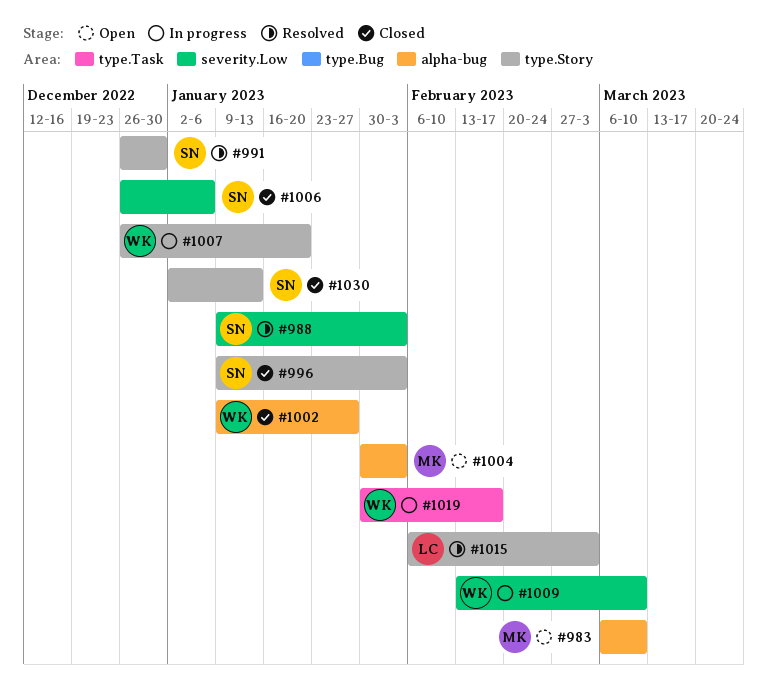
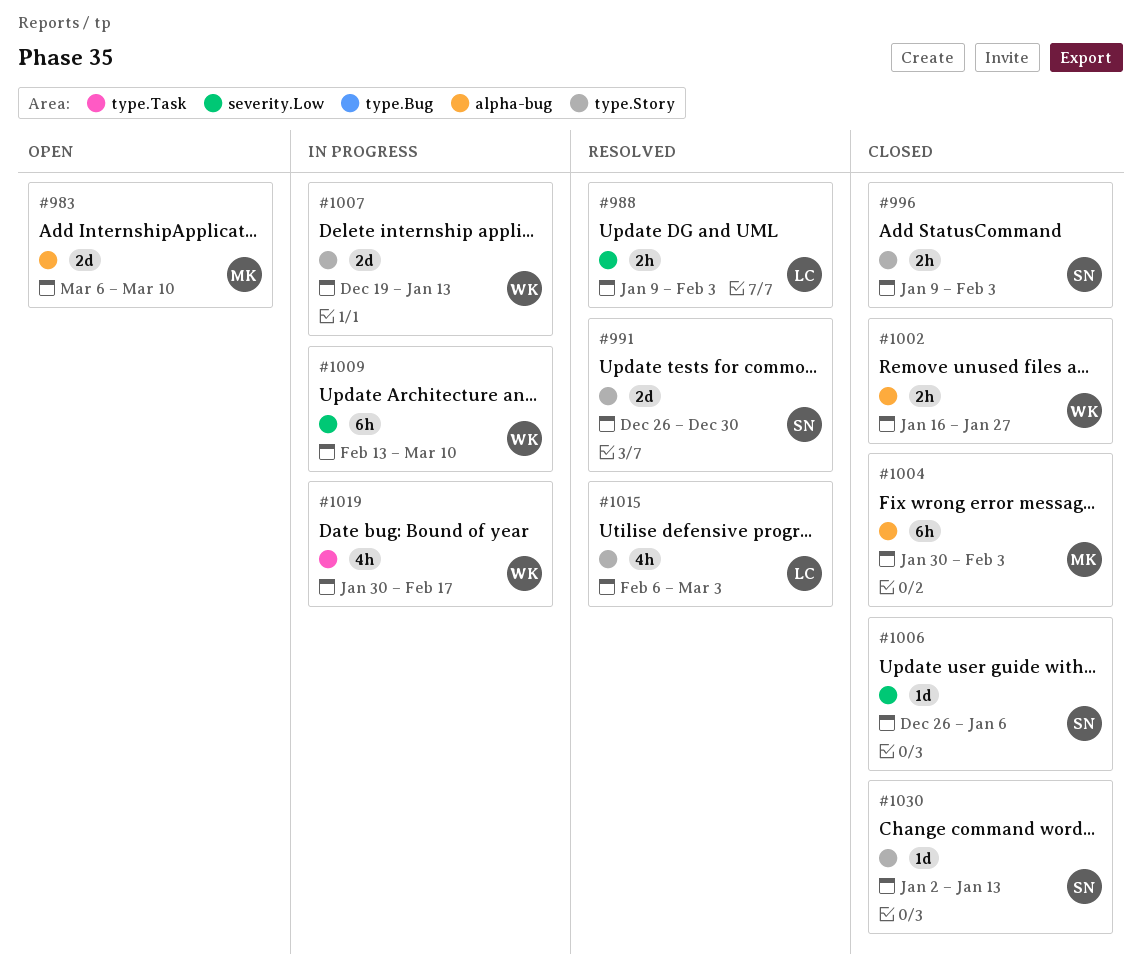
#988, owner: SN -> LC
#1002, start: Jan 9 -> Jan 16
#1004, status: Open -> Closed
#1007, start: Dec 26 -> Dec 19
#1007, due: Jan 20 -> Jan 13

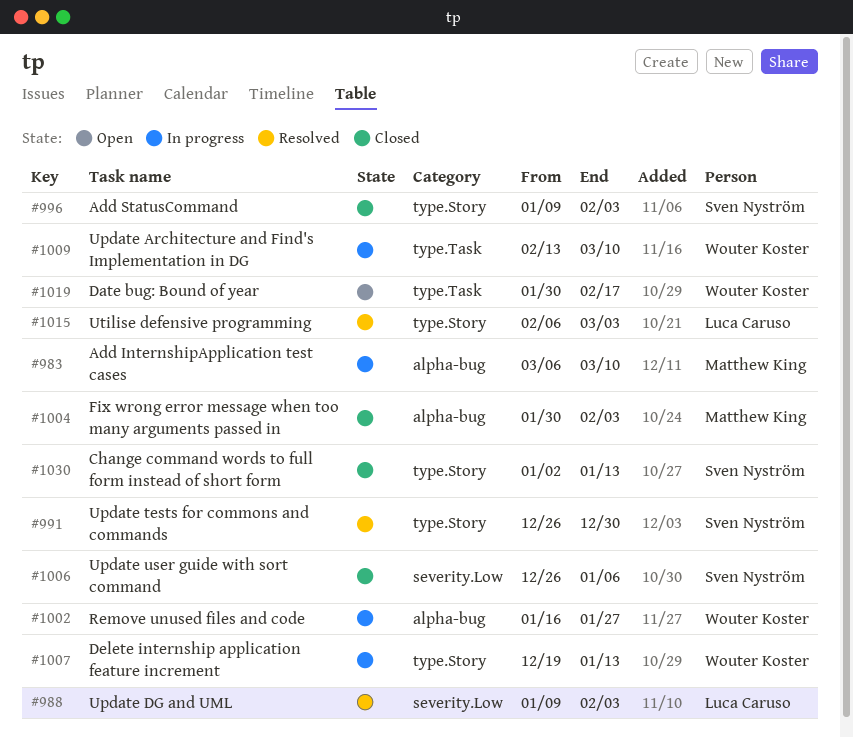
#983, status: Open -> In progress
#1002, status: Closed -> In progress
#1009, label: severity.Low -> type.Task
#1019, status: In progress -> Open

